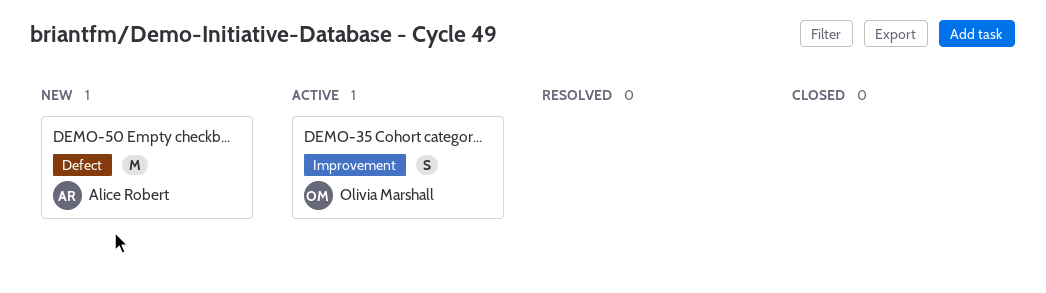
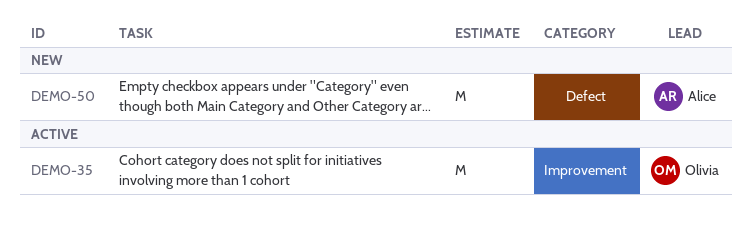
DEMO-35, estimate: S -> M

